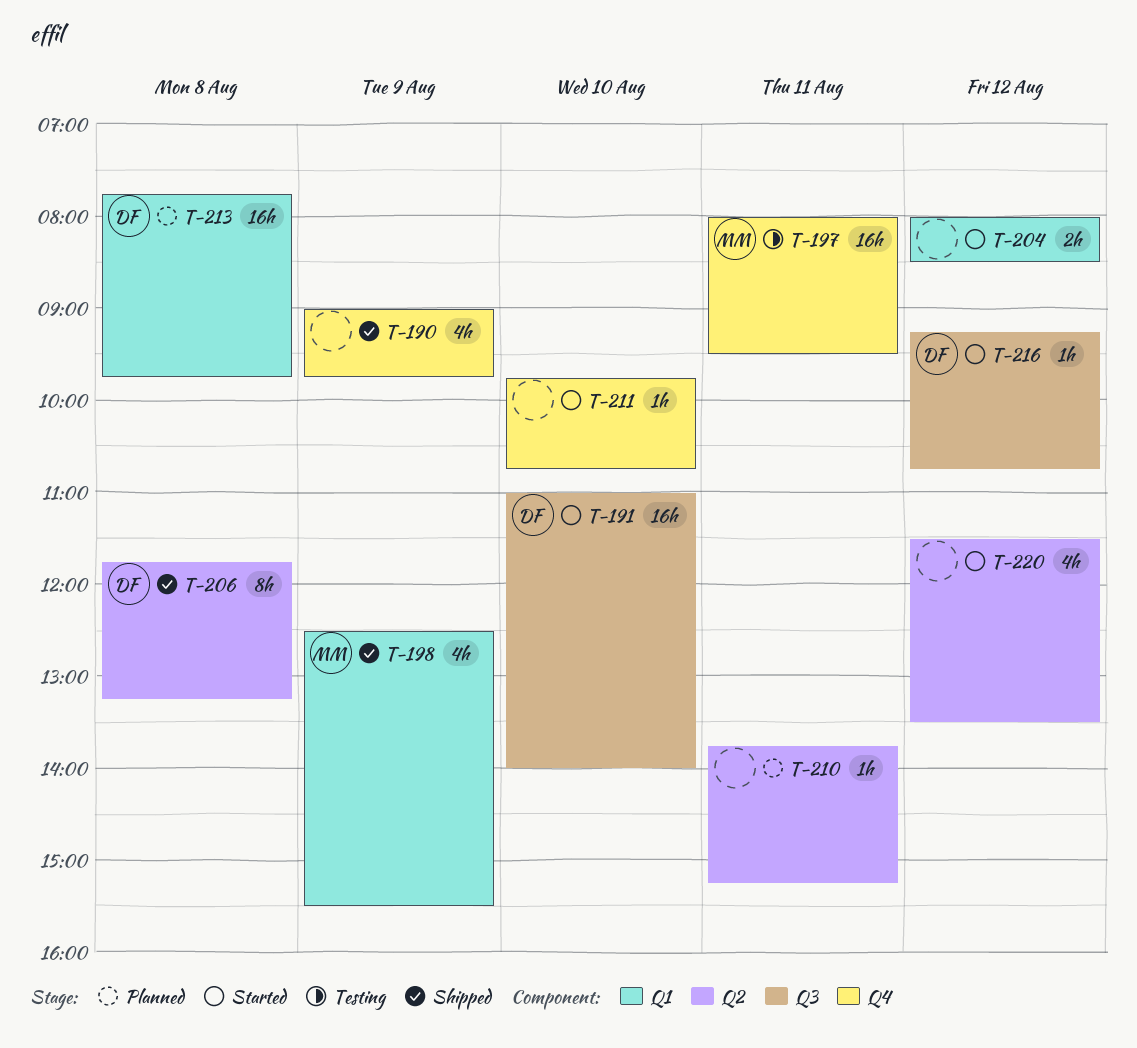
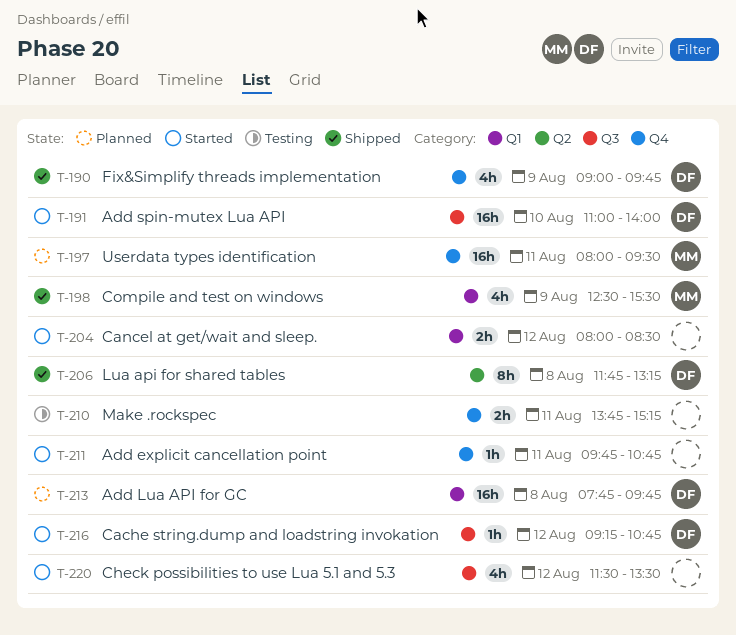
T-190, owner: none -> DF
T-197, status: Testing -> Planned
T-210, status: Planned -> Testing
T-210, label: Q2 -> Q4
T-210, estimate: 1h -> 2h
T-211, day: Aug 10 -> Aug 11
T-220, label: Q2 -> Q3

